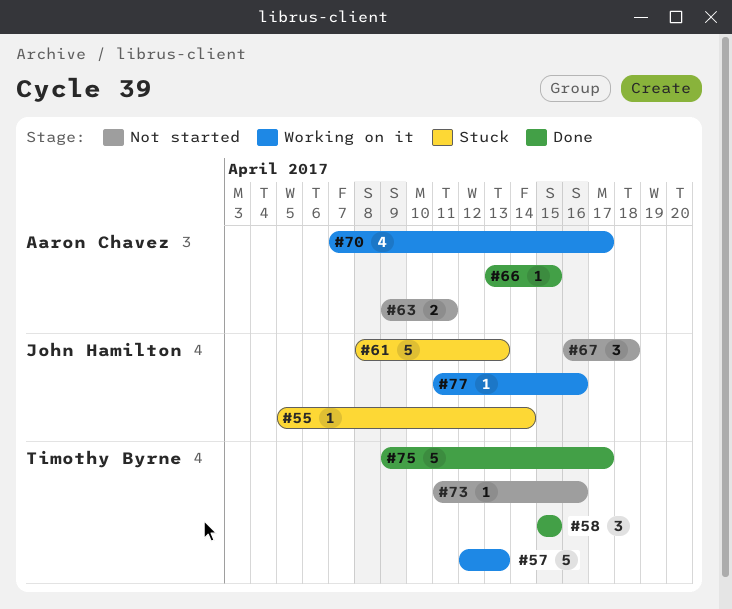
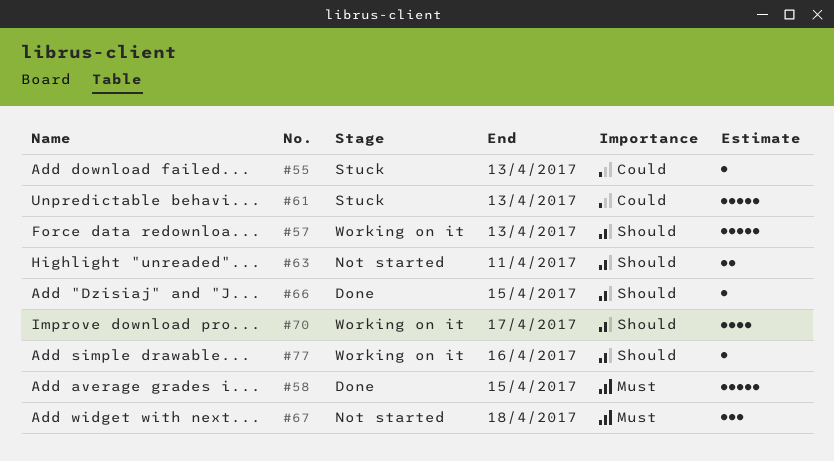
#55, due: Apr 14 -> Apr 13
#58, estimate: 3 -> 5
#73: present -> none
#75: present -> none

